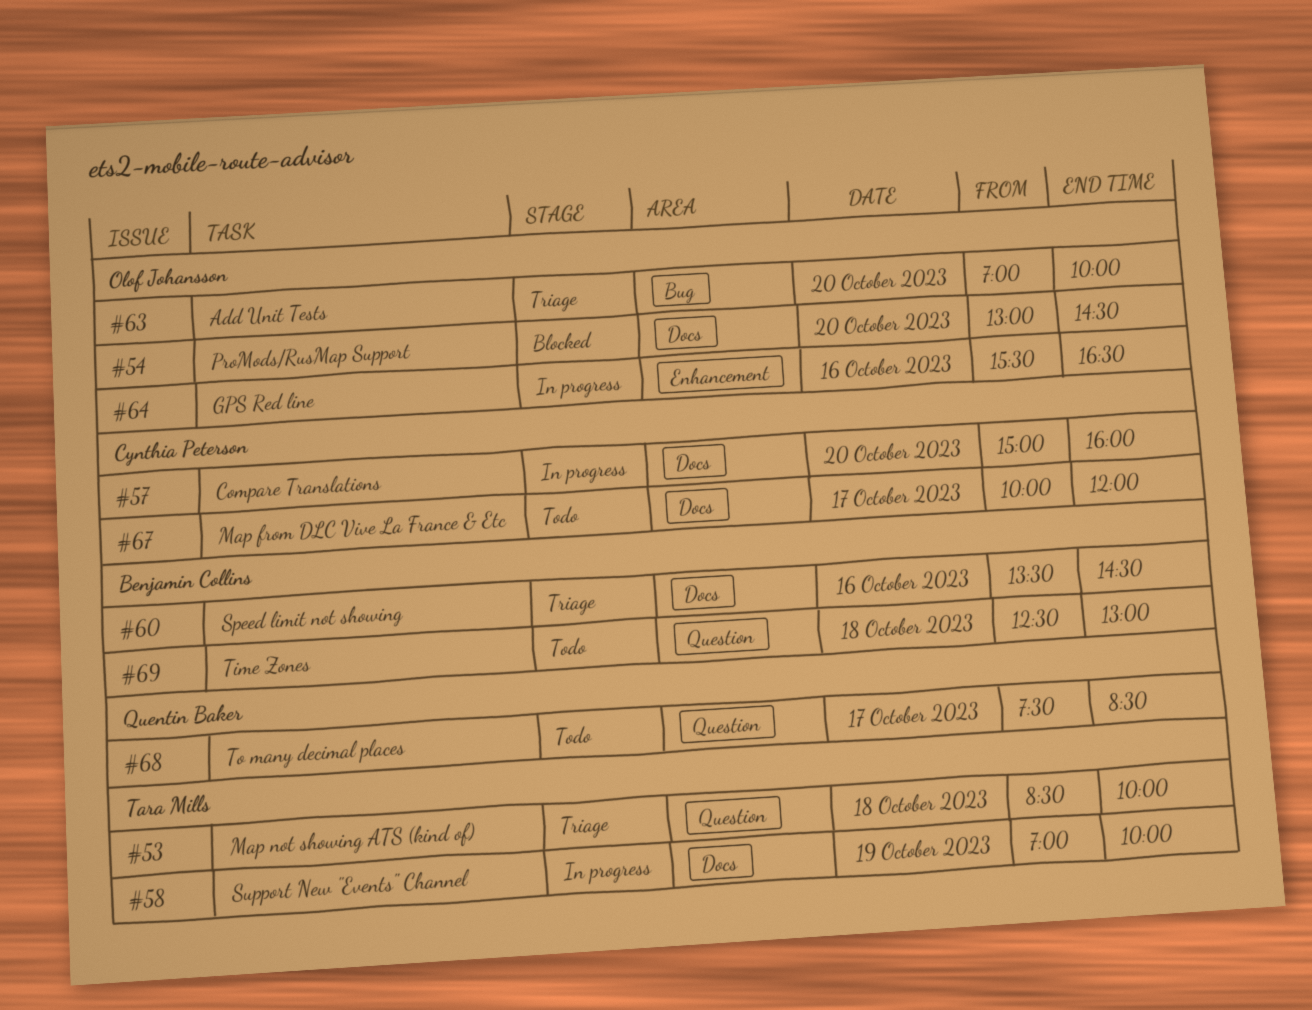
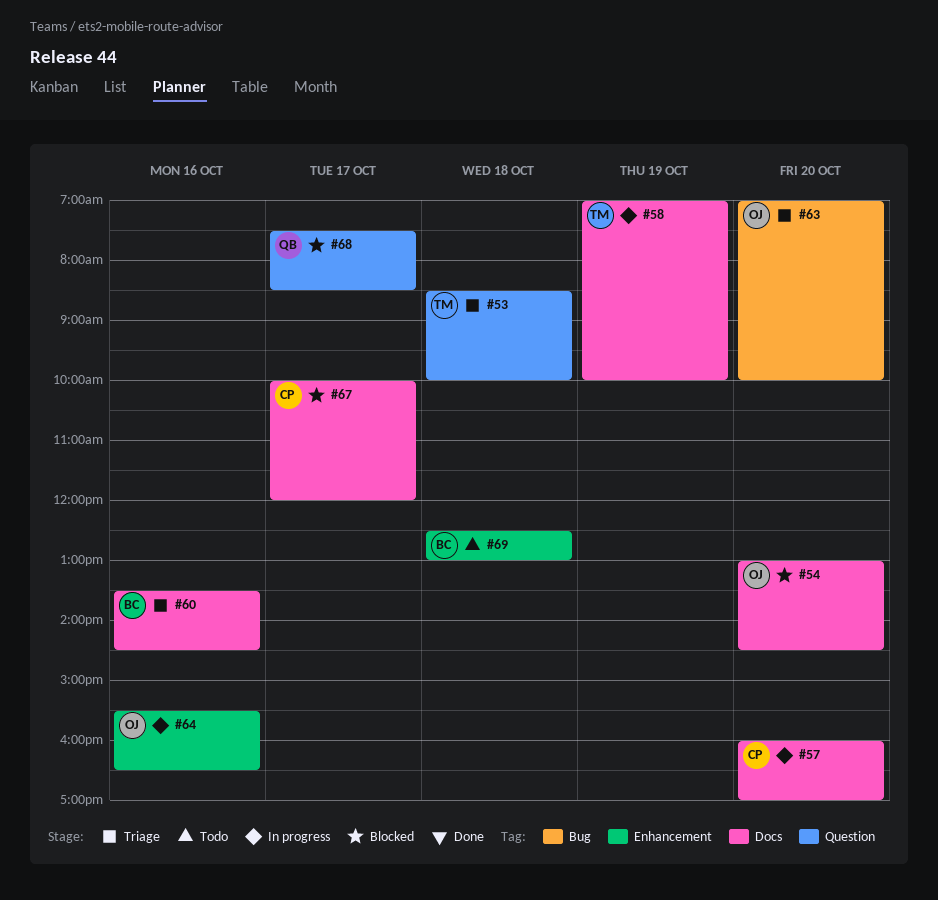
#57, begins: 15:00 -> 16:00
#57, ends: 16:00 -> 17:00
#67, status: Todo -> Blocked
#68, status: Todo -> Blocked
#69, label: Question -> Enhancement

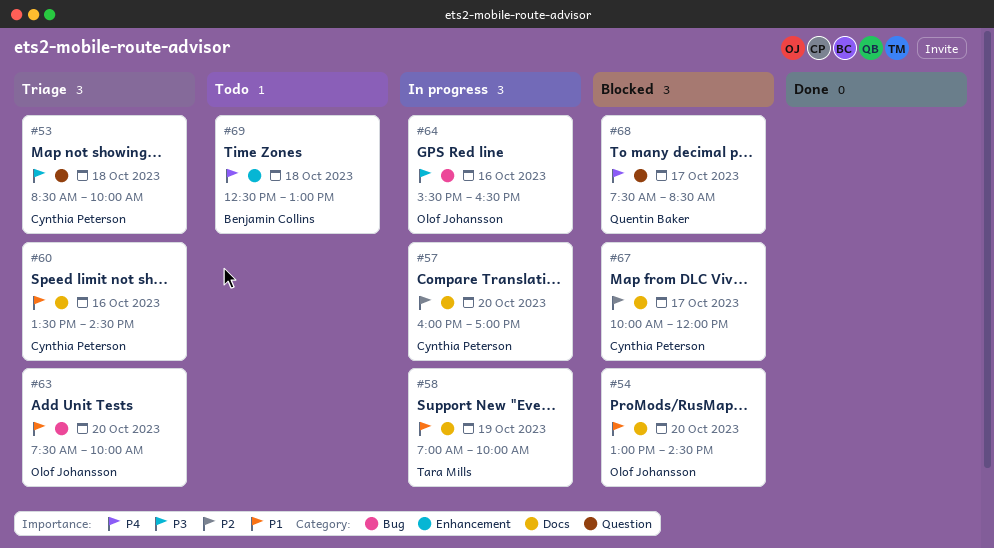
#53, owner: Tara Mills -> Cynthia Peterson
#60, owner: Benjamin Collins -> Cynthia Peterson
#63, begins: 07:00 -> 07:30
#64, label: Enhancement -> Bug

